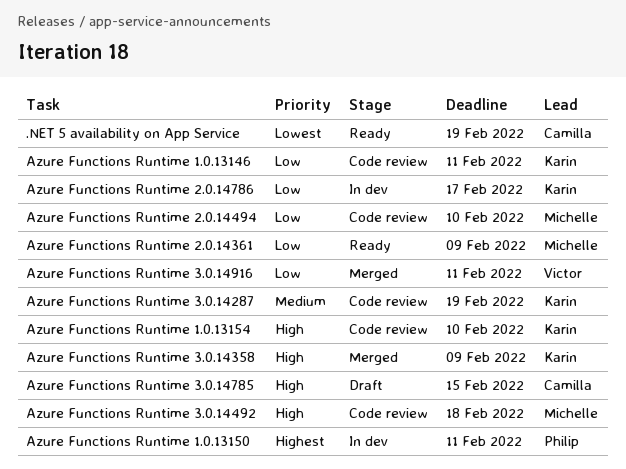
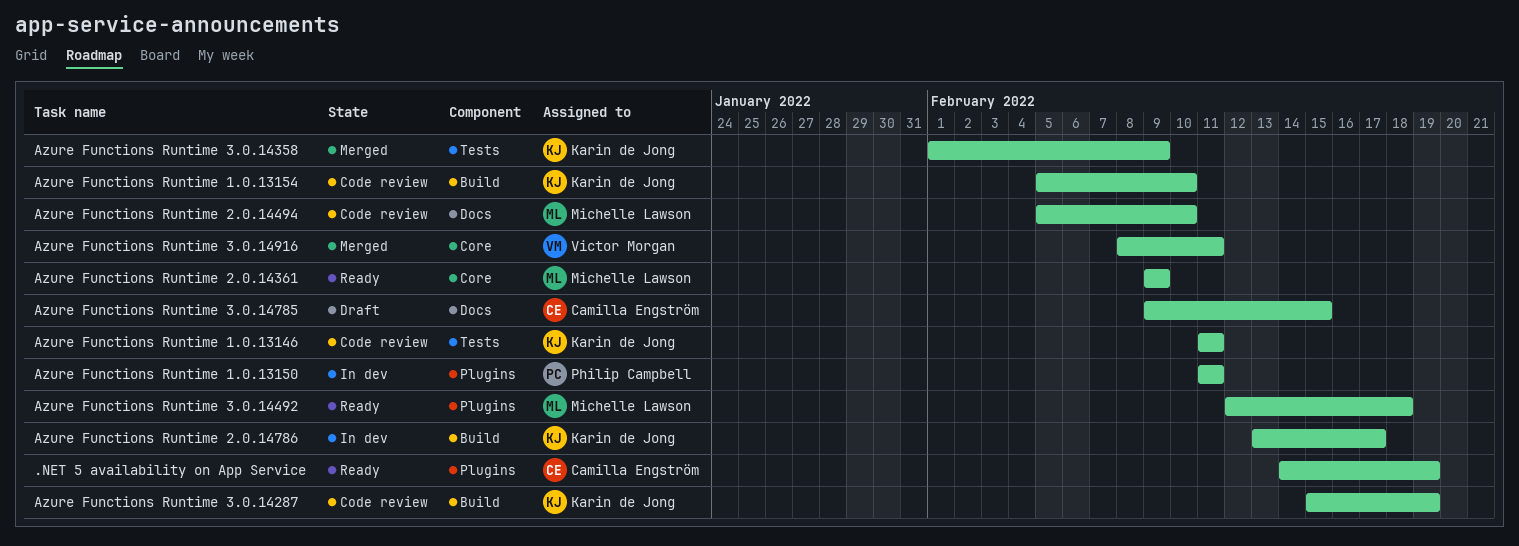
Azure Functions Runtime 3.0.14492, status: Code review -> Ready

